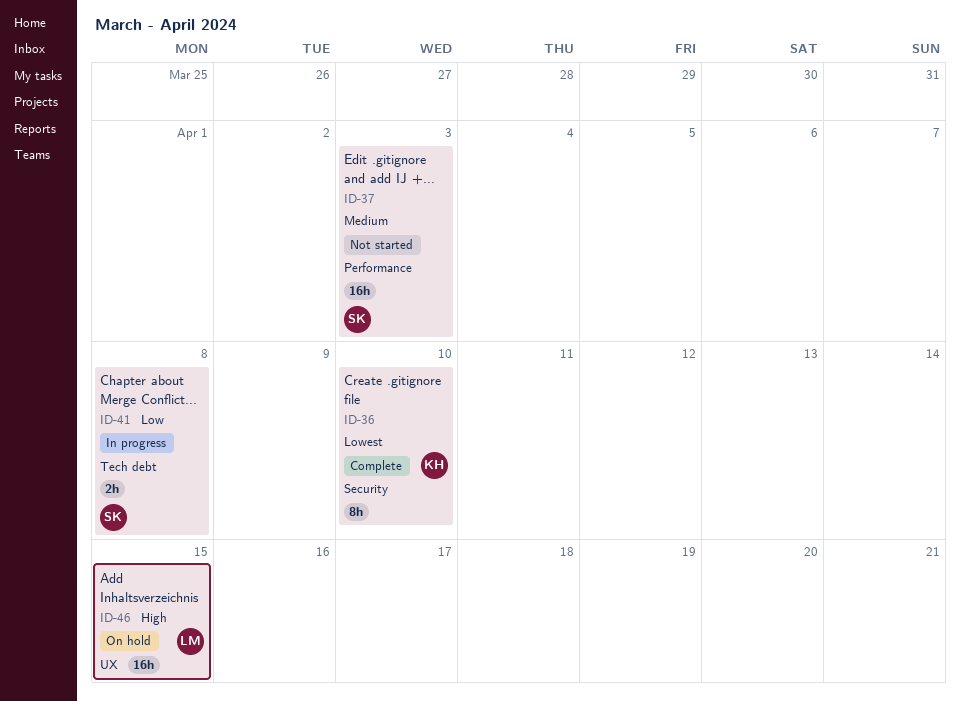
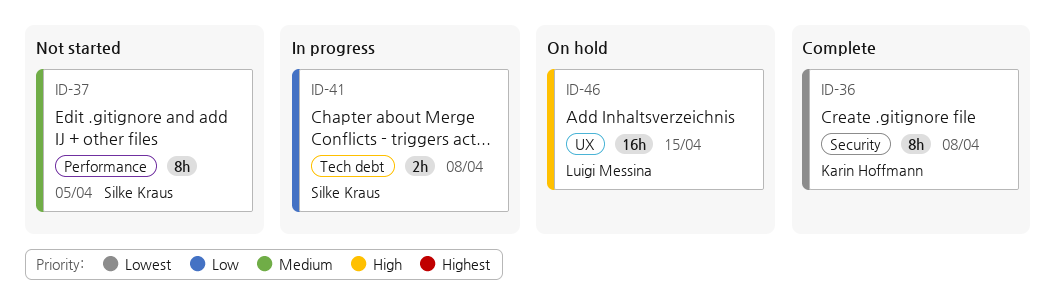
ID-36, due: Apr 10 -> Apr 8
ID-37, estimate: 16h -> 8h
ID-37, due: Apr 3 -> Apr 5

